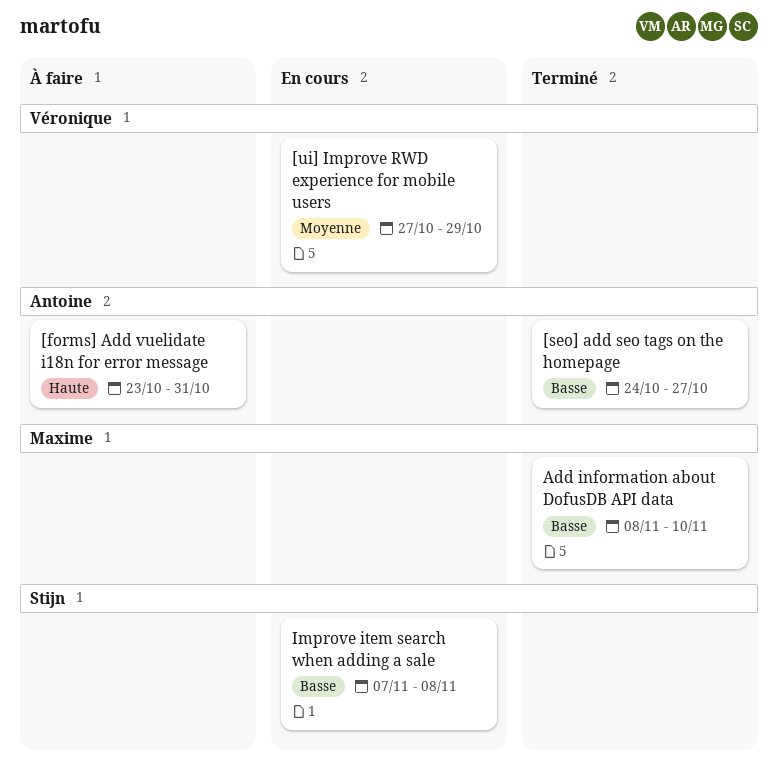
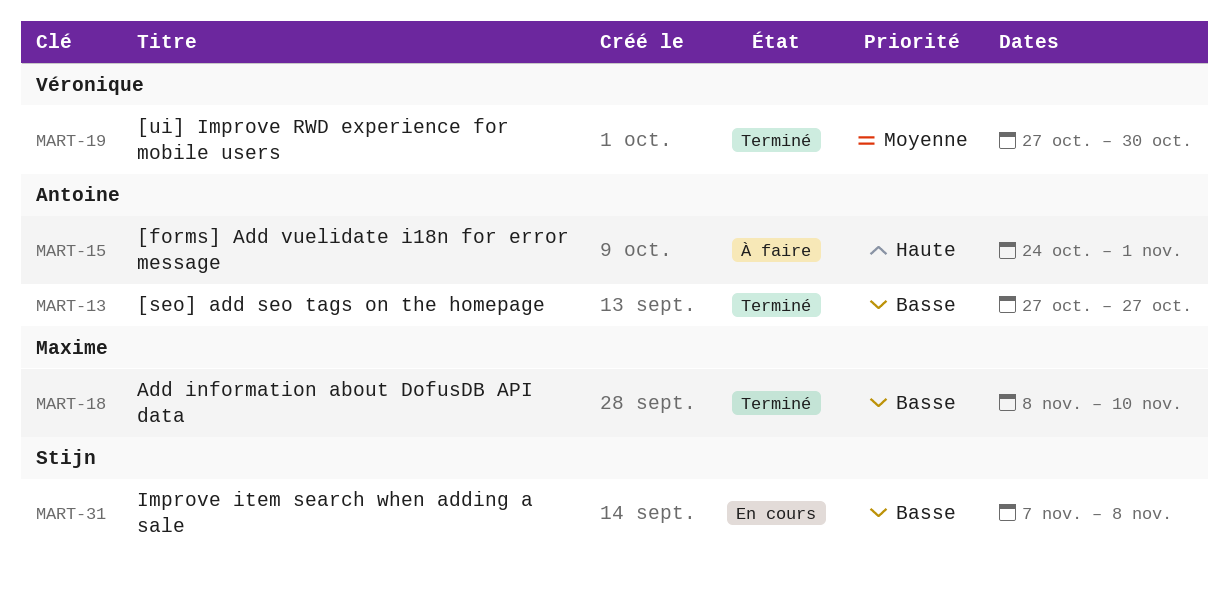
[forms] Add vuelidate i18n for error message, start: Oct 23 -> Oct 24
[forms] Add vuelidate i18n for error message, due: Oct 31 -> Nov 1
[seo] add seo tags on the homepage, start: Oct 24 -> Oct 27
[ui] Improve RWD experience for mobile users, status: En cours -> Terminé
[ui] Improve RWD experience for mobile users, due: Oct 29 -> Oct 30

